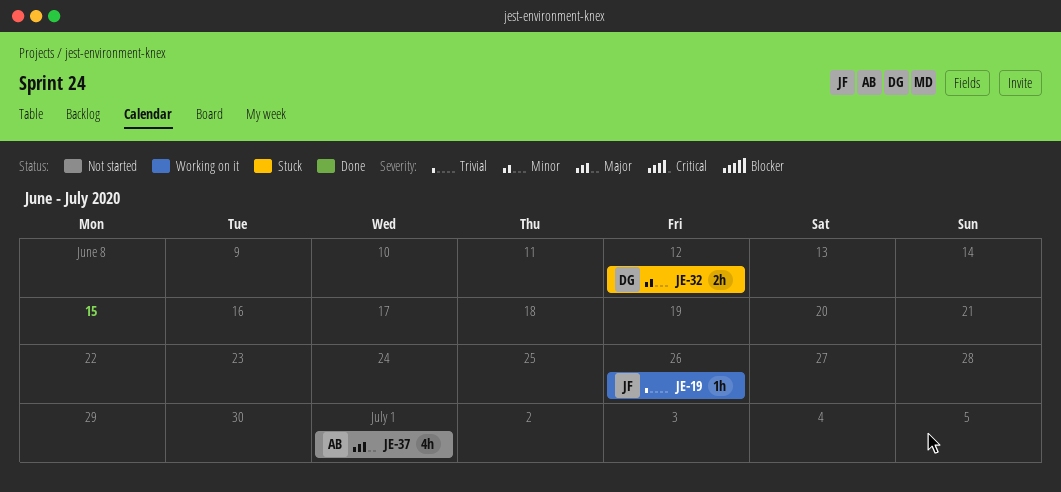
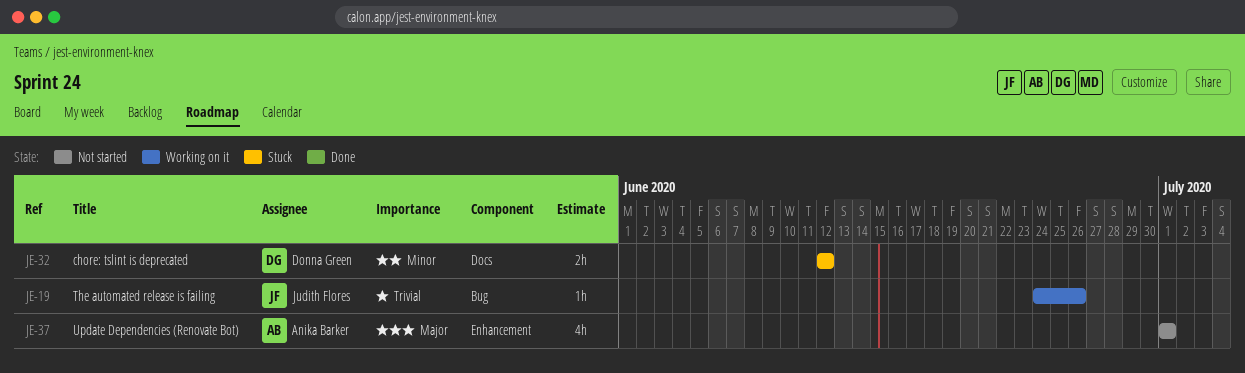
JE-19, start: Jun 26 -> Jun 24

